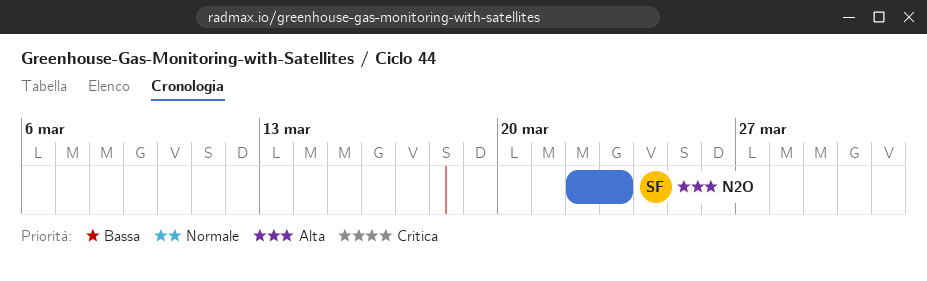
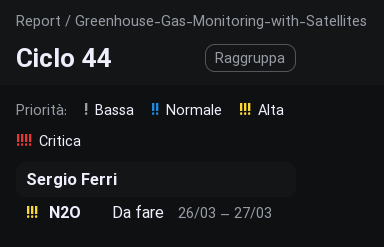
N2O, start: Mar 22 -> Mar 26
N2O, due: Mar 23 -> Mar 27

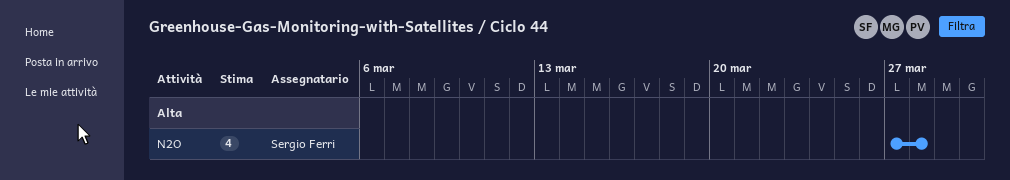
N2O, start: Mar 26 -> Mar 27
N2O, due: Mar 27 -> Mar 28

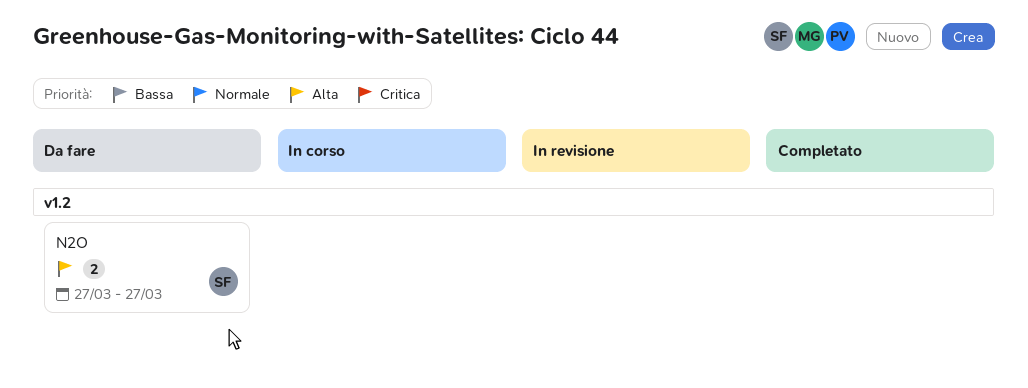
N2O, estimate: 4 -> 2
N2O, due: Mar 28 -> Mar 27

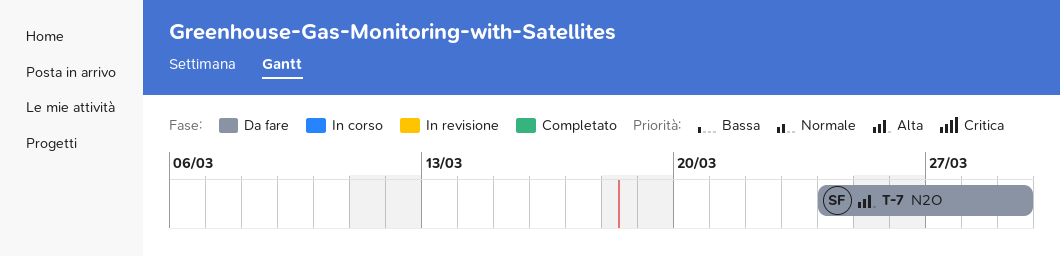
N2O, start: Mar 27 -> Mar 24
N2O, due: Mar 27 -> Mar 29

